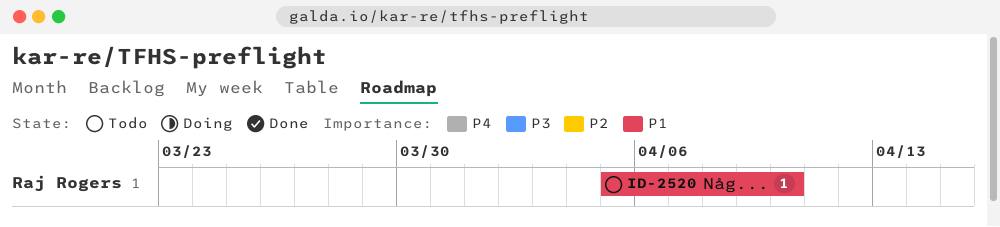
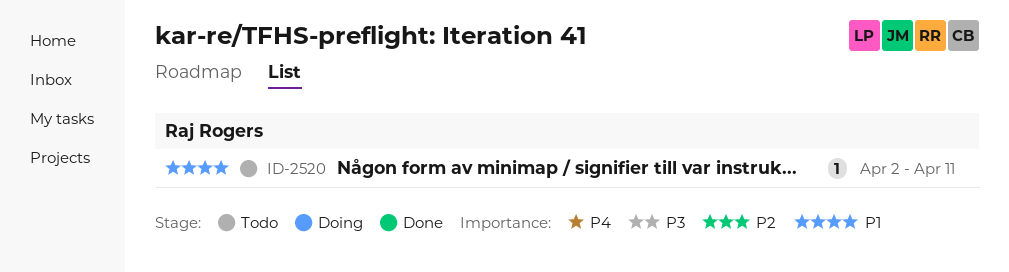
ID-2520, start: Apr 5 -> Apr 2
ID-2520, due: Apr 10 -> Apr 11

